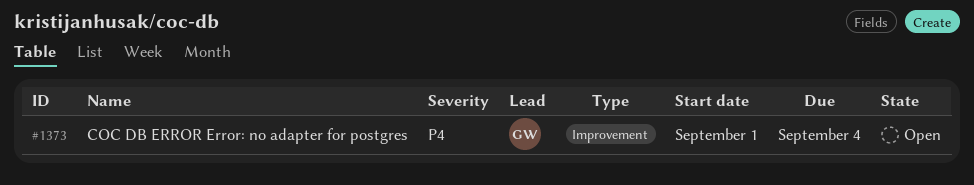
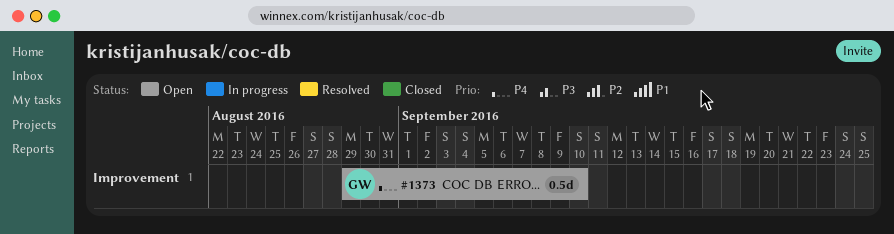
#1373, start: Sep 1 -> Aug 29
#1373, due: Sep 4 -> Sep 10

